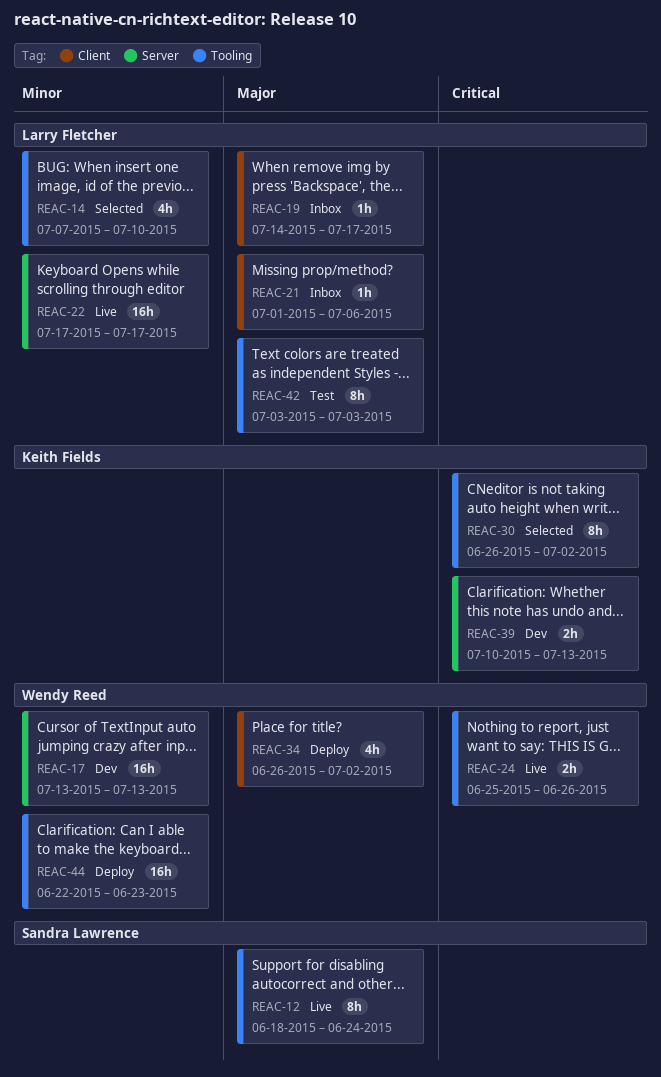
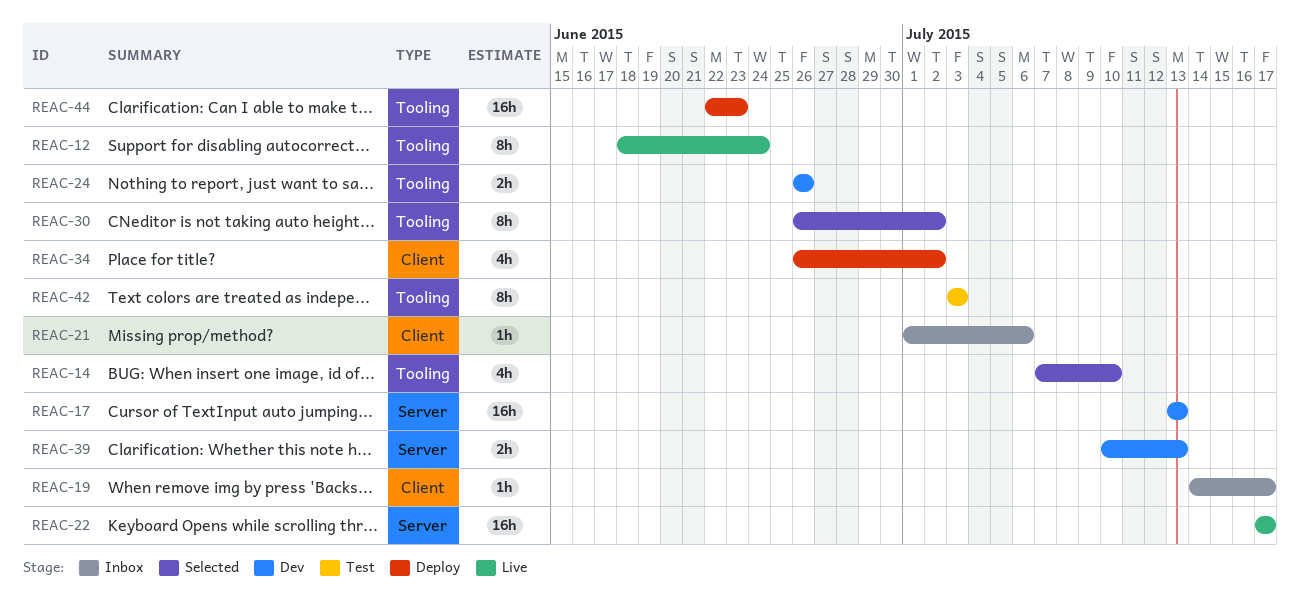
REAC-24, status: Live -> Dev
REAC-24, start: Jun 25 -> Jun 26

